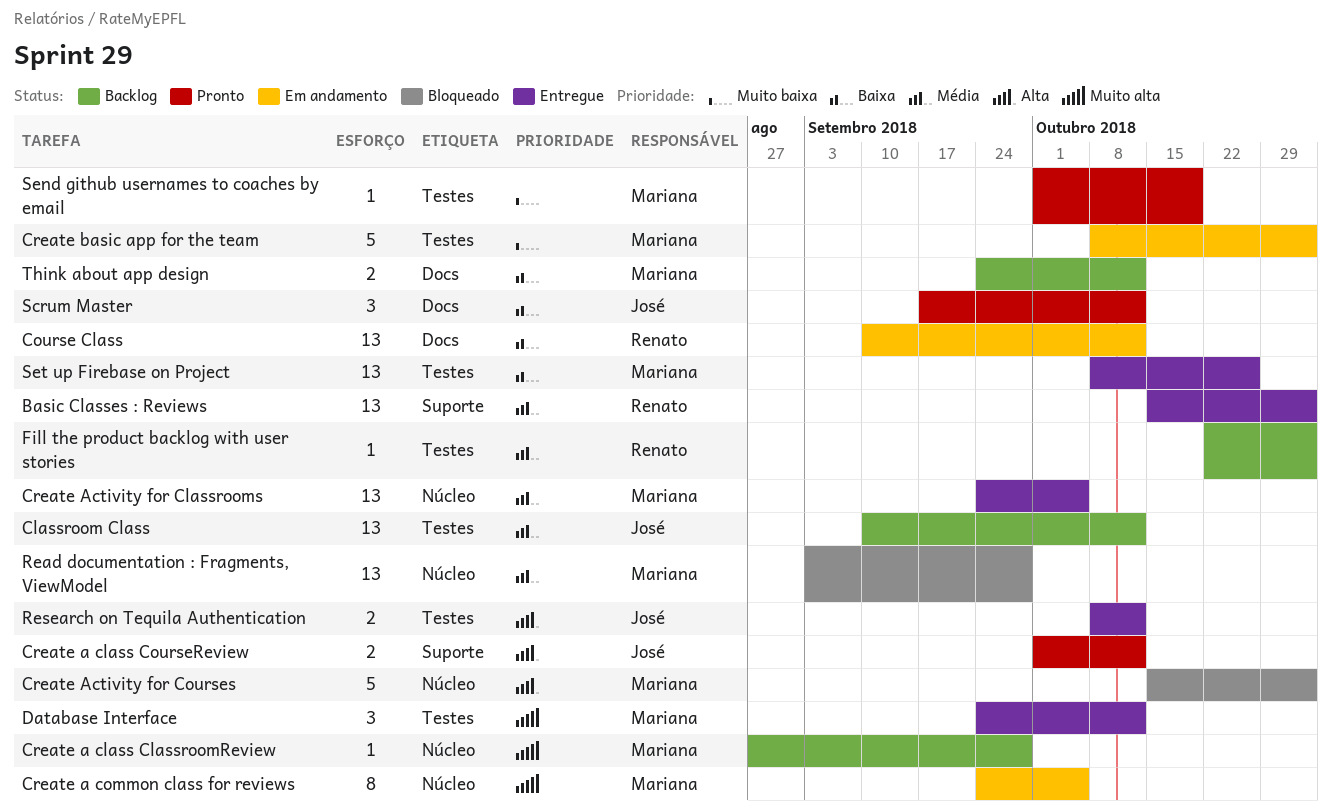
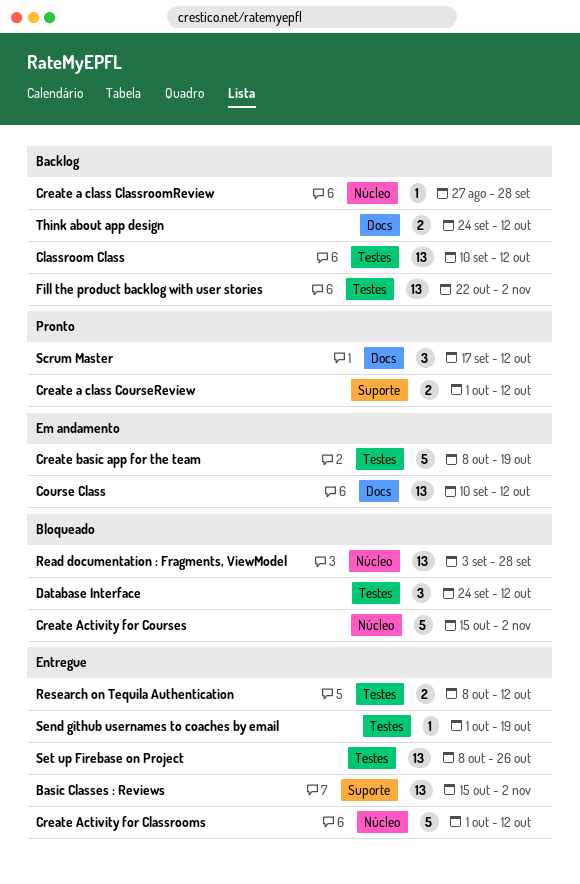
Create a common class for reviews: present -> none
Create Activity for Classrooms, estimate: 13 -> 5
Create Activity for Classrooms, start: Sep 24 -> Oct 1
Create Activity for Classrooms, due: Oct 5 -> Oct 12
Create basic app for the team, due: Nov 2 -> Oct 19
Database Interface, status: Entregue -> Bloqueado
Fill the product backlog with user stories, estimate: 1 -> 13
Send github usernames to coaches by email, status: Pronto -> Entregue

